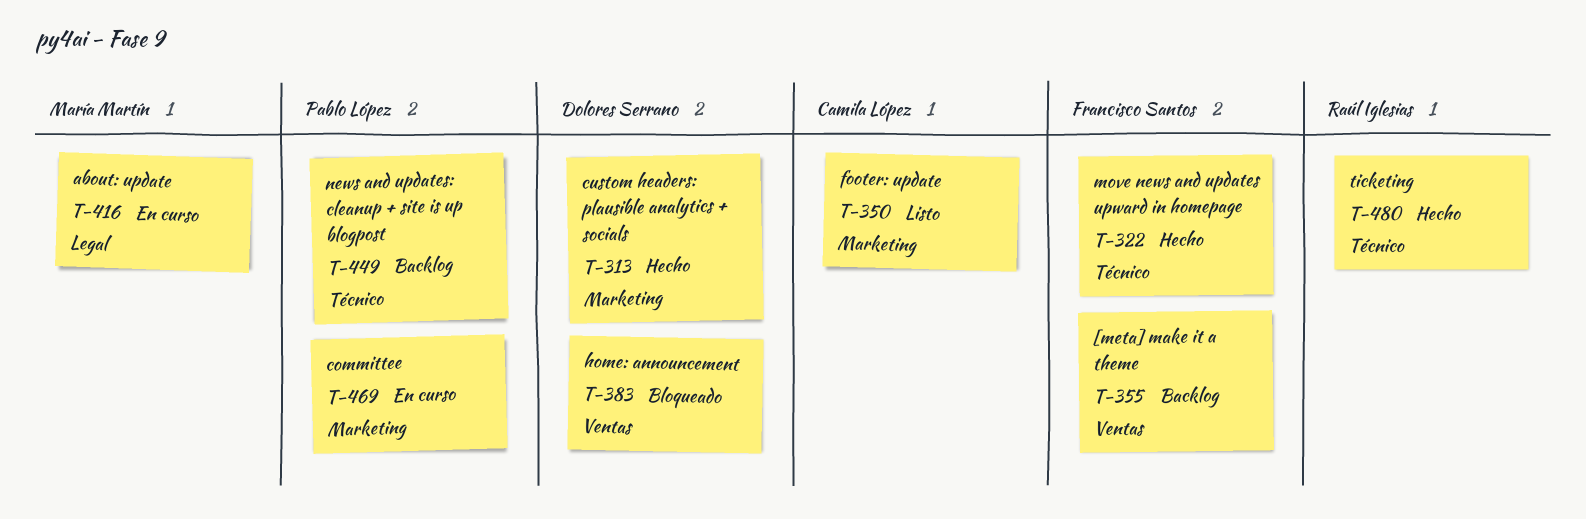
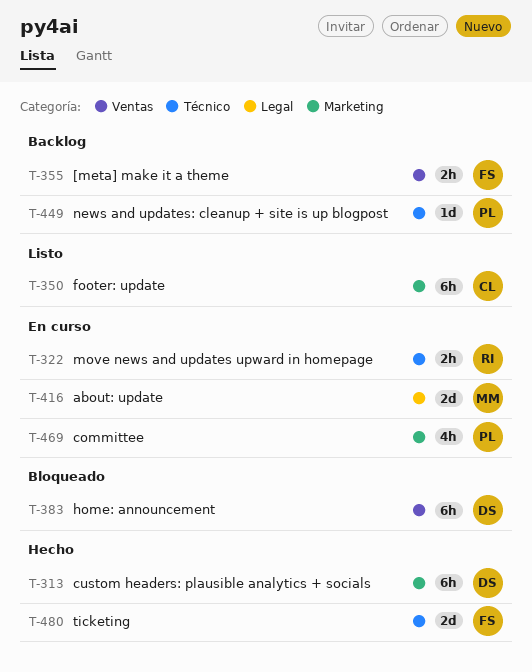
T-322, status: Hecho -> En curso
T-322, owner: Francisco Santos -> Raúl Iglesias
T-480, owner: Raúl Iglesias -> Francisco Santos

